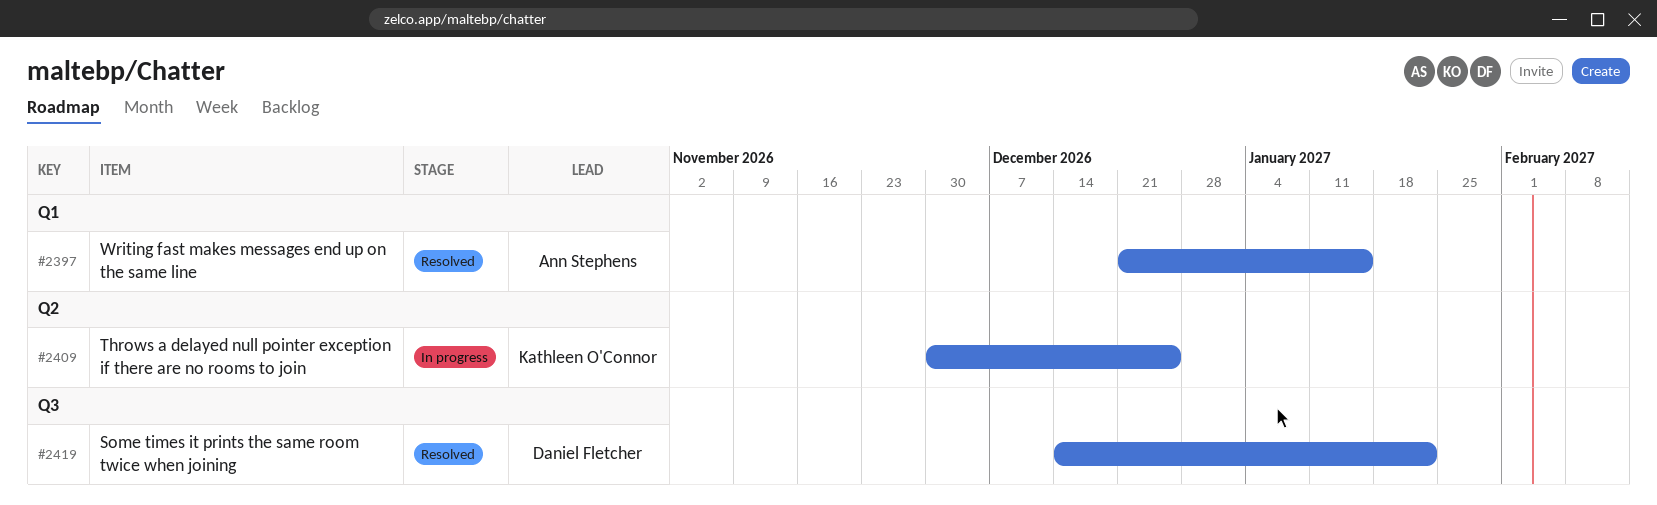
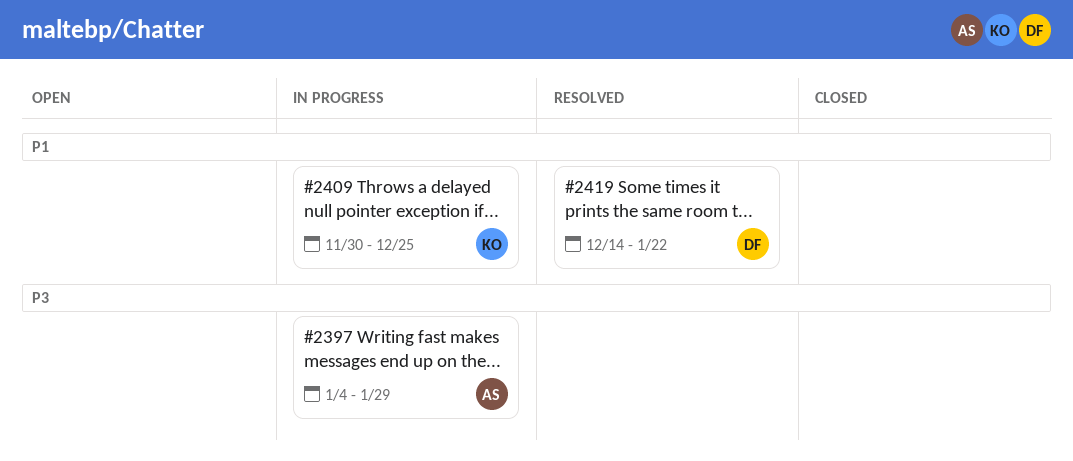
#2397, status: Resolved -> In progress
#2397, start: Dec 21 -> Jan 4
#2397, due: Jan 15 -> Jan 29

